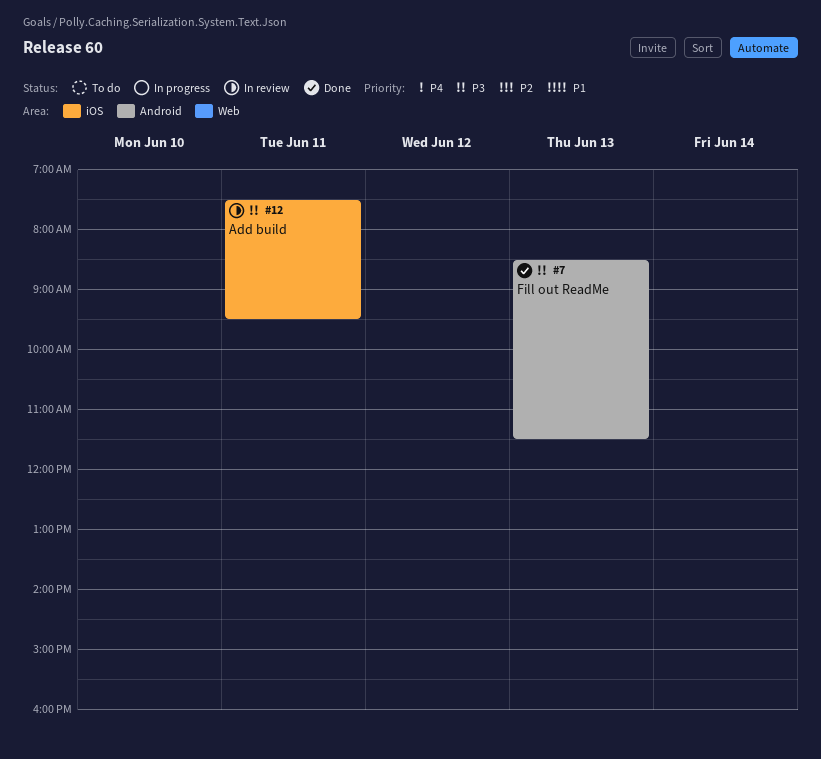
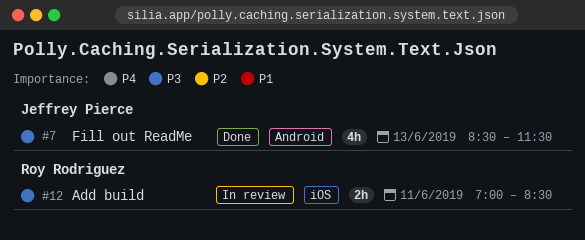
#12, begins: 07:30 -> 07:00
#12, ends: 09:30 -> 08:30

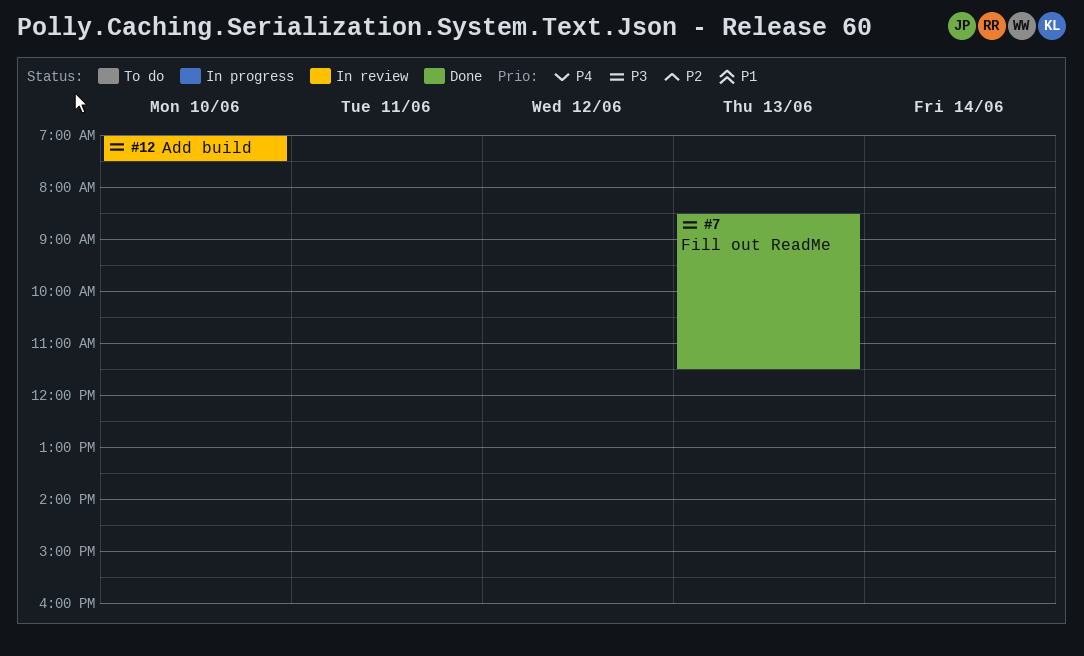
#12, day: Jun 11 -> Jun 10
#12, ends: 08:30 -> 07:30

